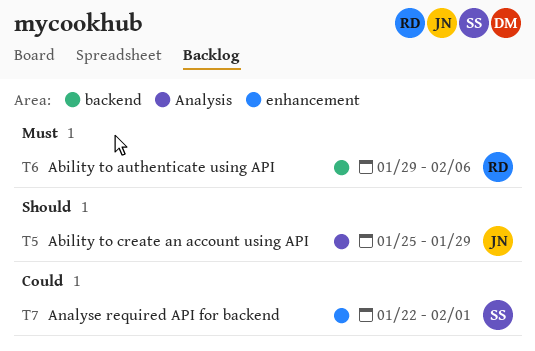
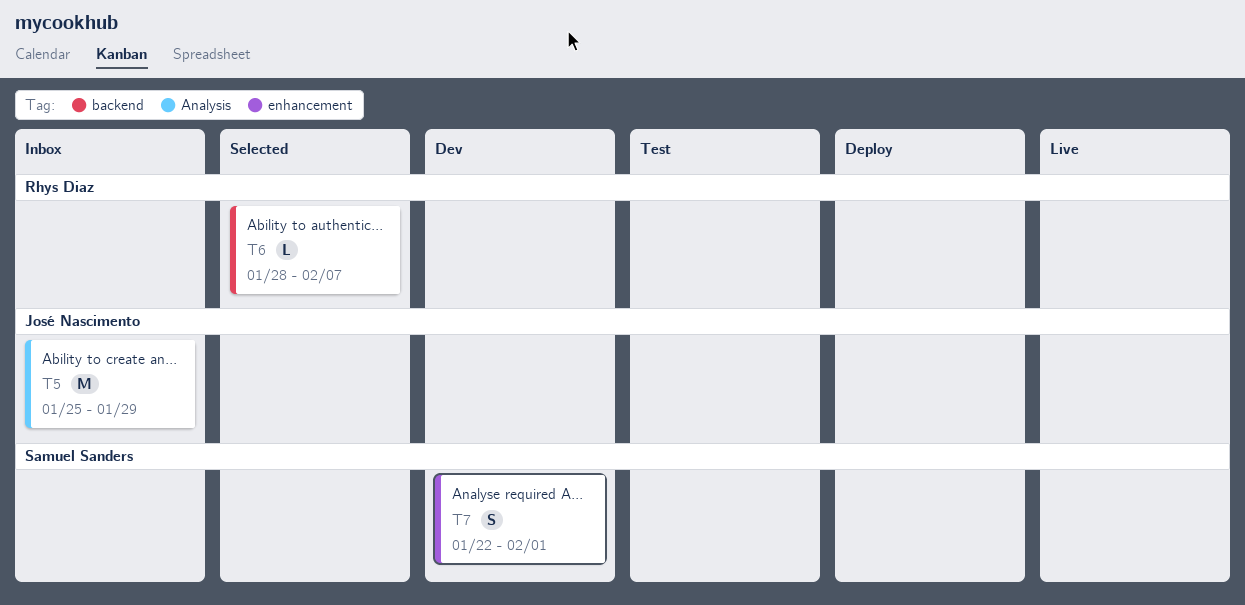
T6, start: Jan 29 -> Jan 28
T6, due: Feb 6 -> Feb 7

